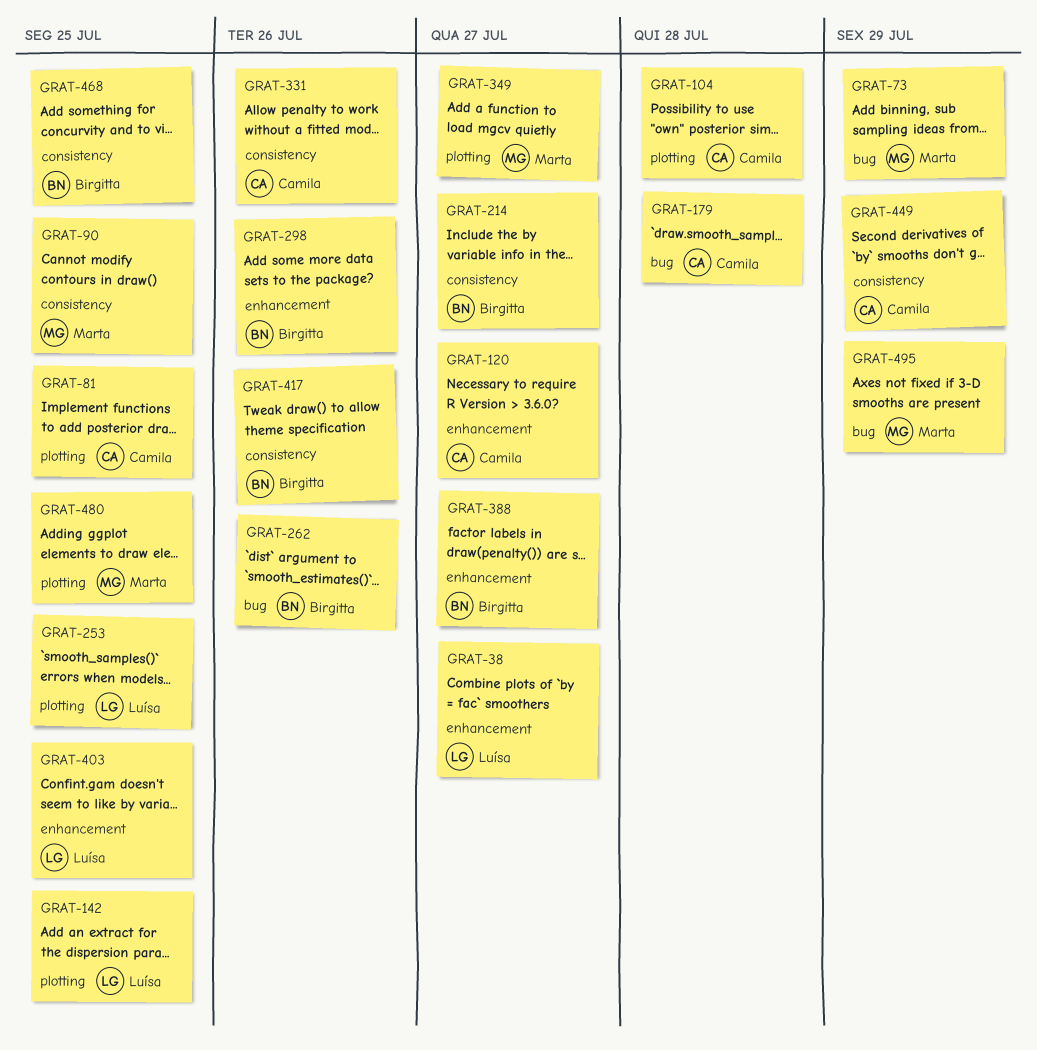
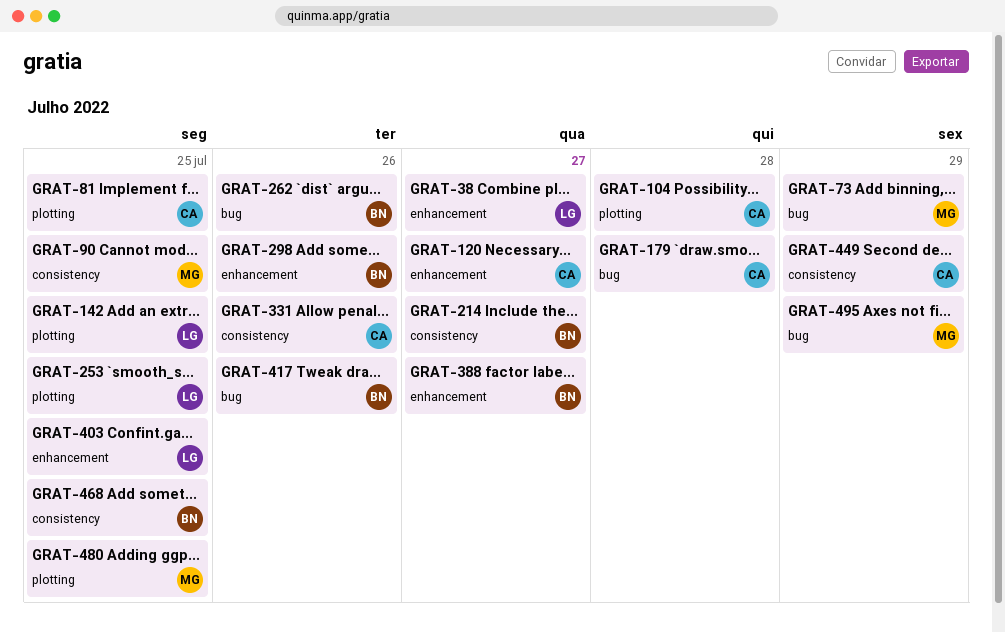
GRAT-349: present -> none
GRAT-417, label: consistency -> bug

